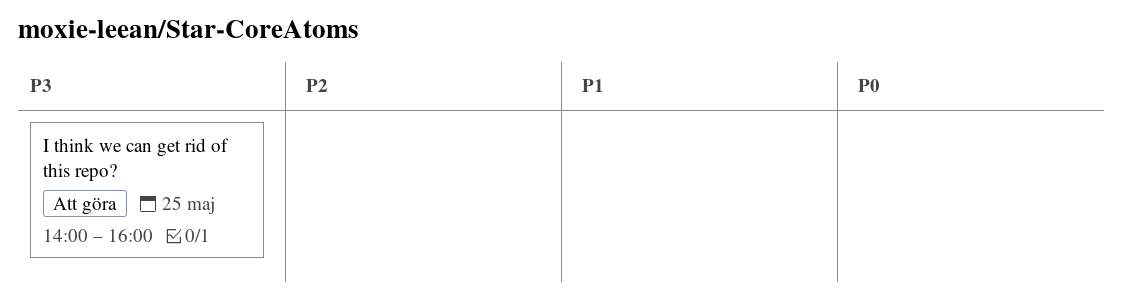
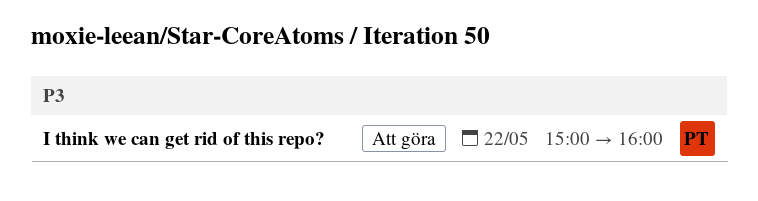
I think we can get rid of this repo?, day: May 25 -> May 22
I think we can get rid of this repo?, begins: 14:00 -> 15:00

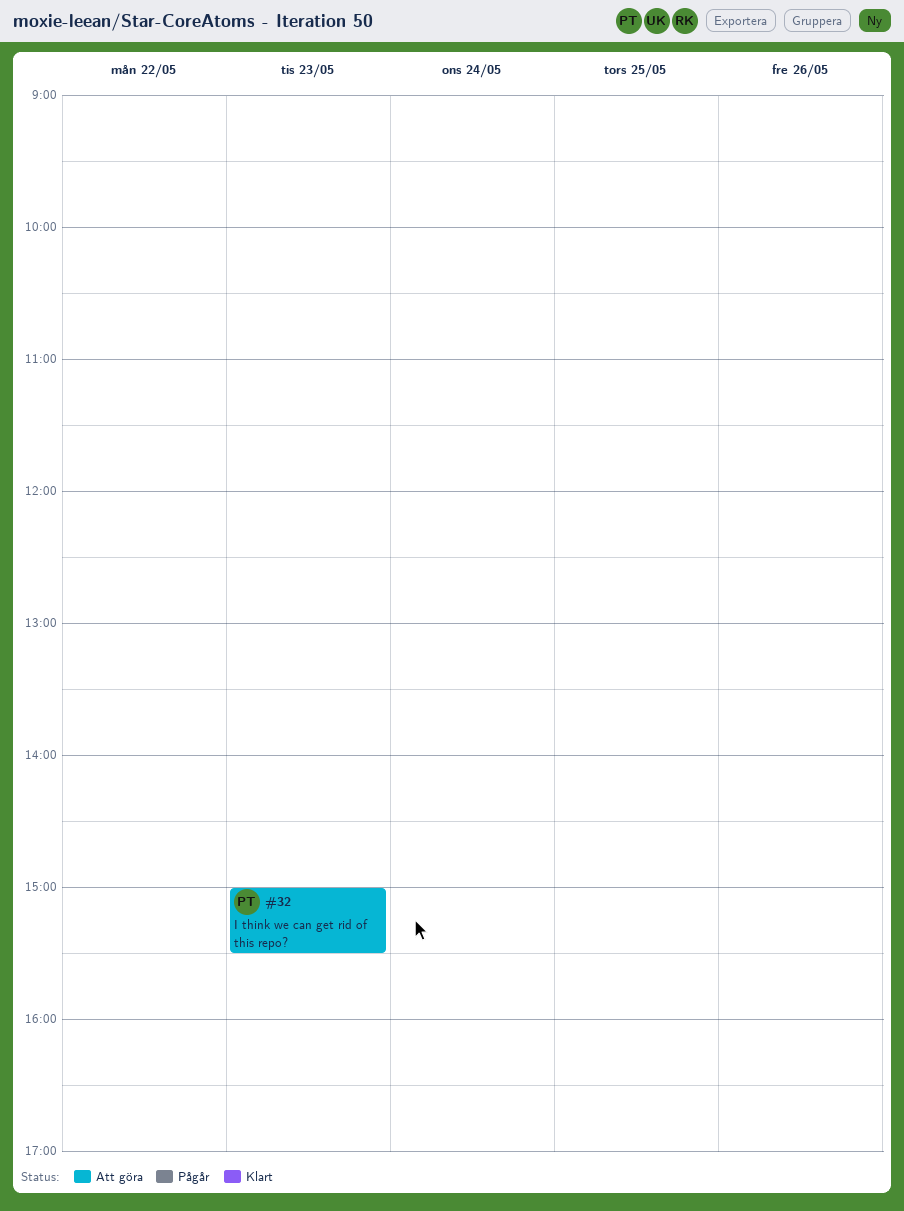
I think we can get rid of this repo?, day: May 22 -> May 23
I think we can get rid of this repo?, ends: 16:00 -> 15:30

